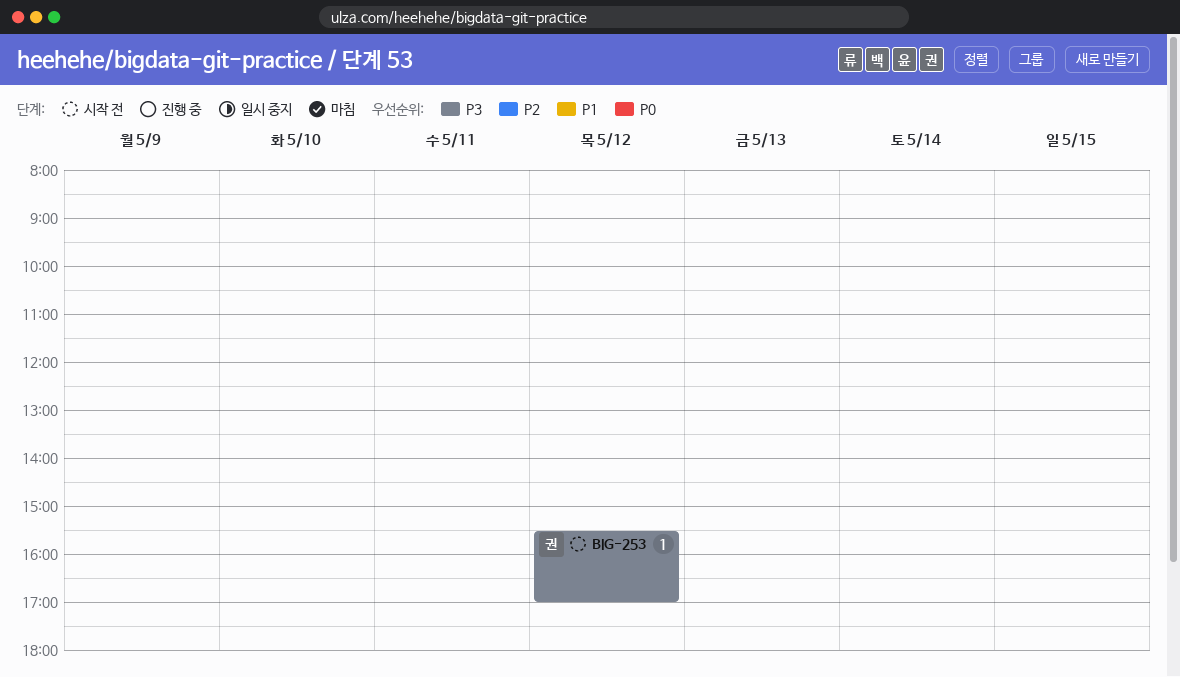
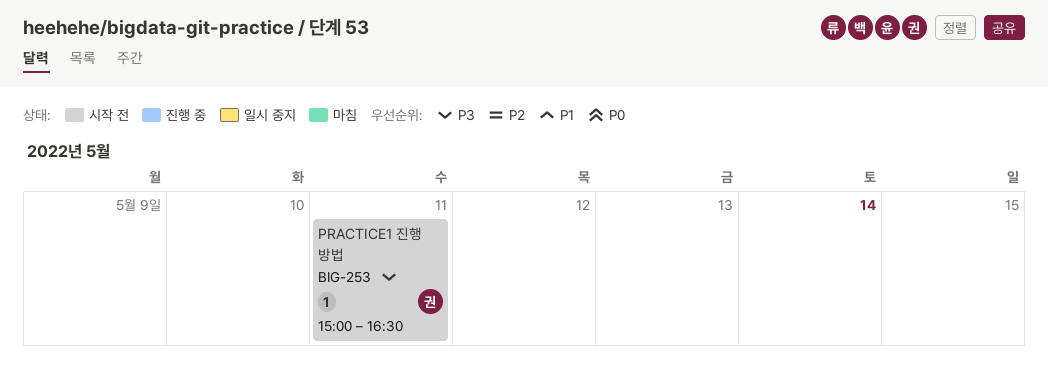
BIG-253, day: May 12 -> May 11
BIG-253, begins: 15:30 -> 15:00
BIG-253, ends: 17:00 -> 16:30

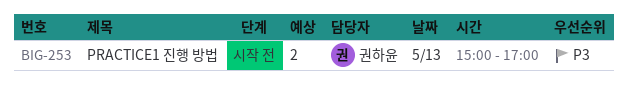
BIG-253, estimate: 1 -> 2
BIG-253, day: May 11 -> May 13
BIG-253, ends: 16:30 -> 17:00

